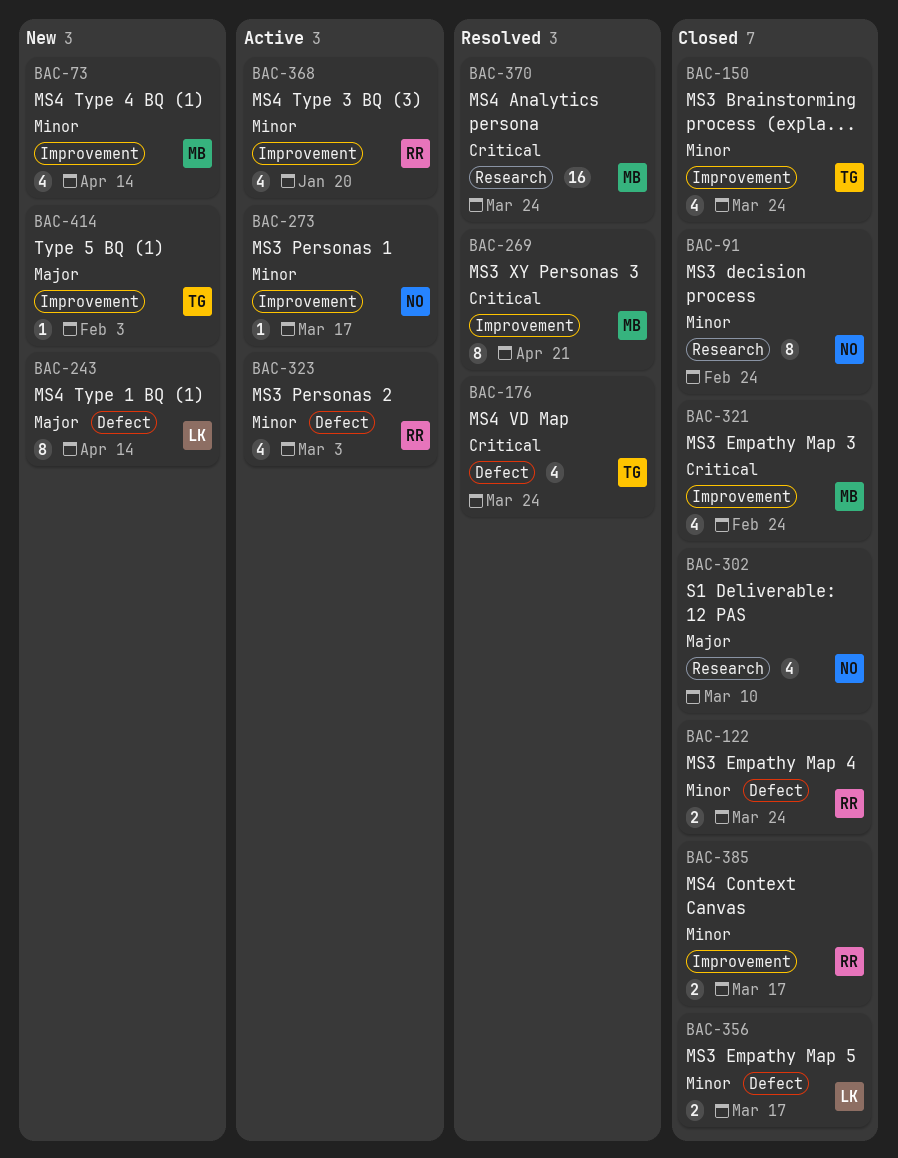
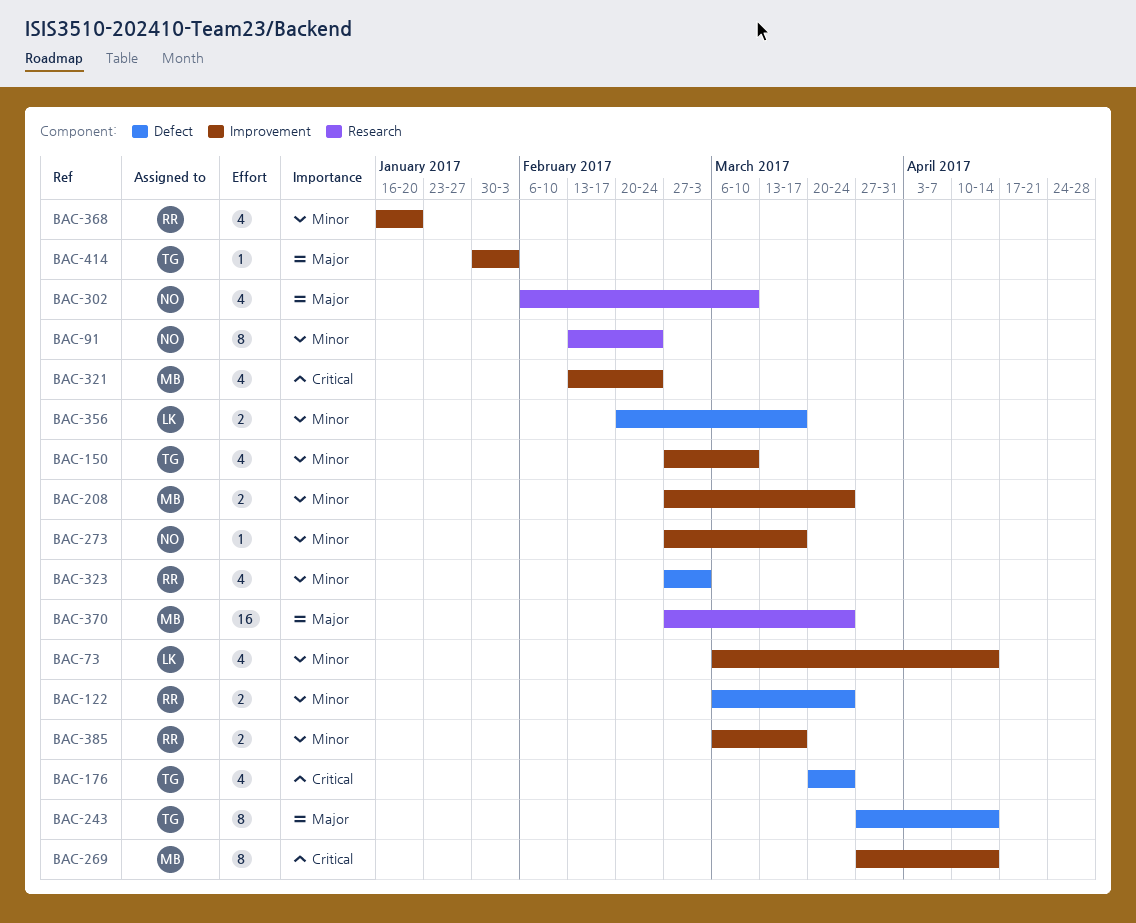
BAC-73, owner: MB -> LK
BAC-150, due: Mar 24 -> Mar 10
BAC-208: none -> present
BAC-243, owner: LK -> TG
BAC-269, due: Apr 21 -> Apr 14
BAC-370, priority: Critical -> Major

